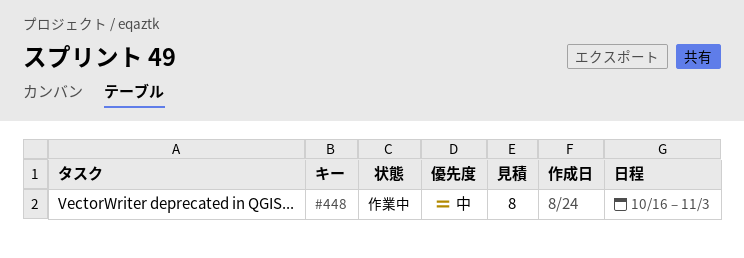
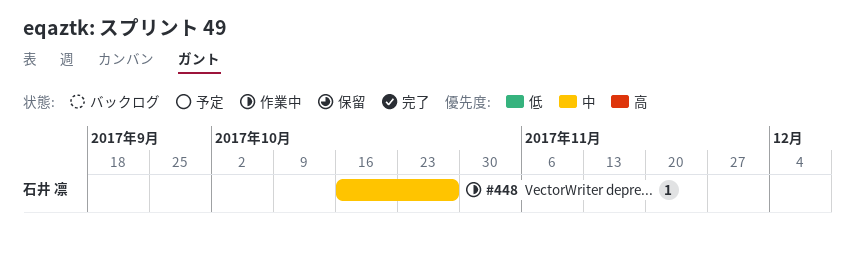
#448, estimate: 8 -> 1
#448, due: Nov 3 -> Oct 27

